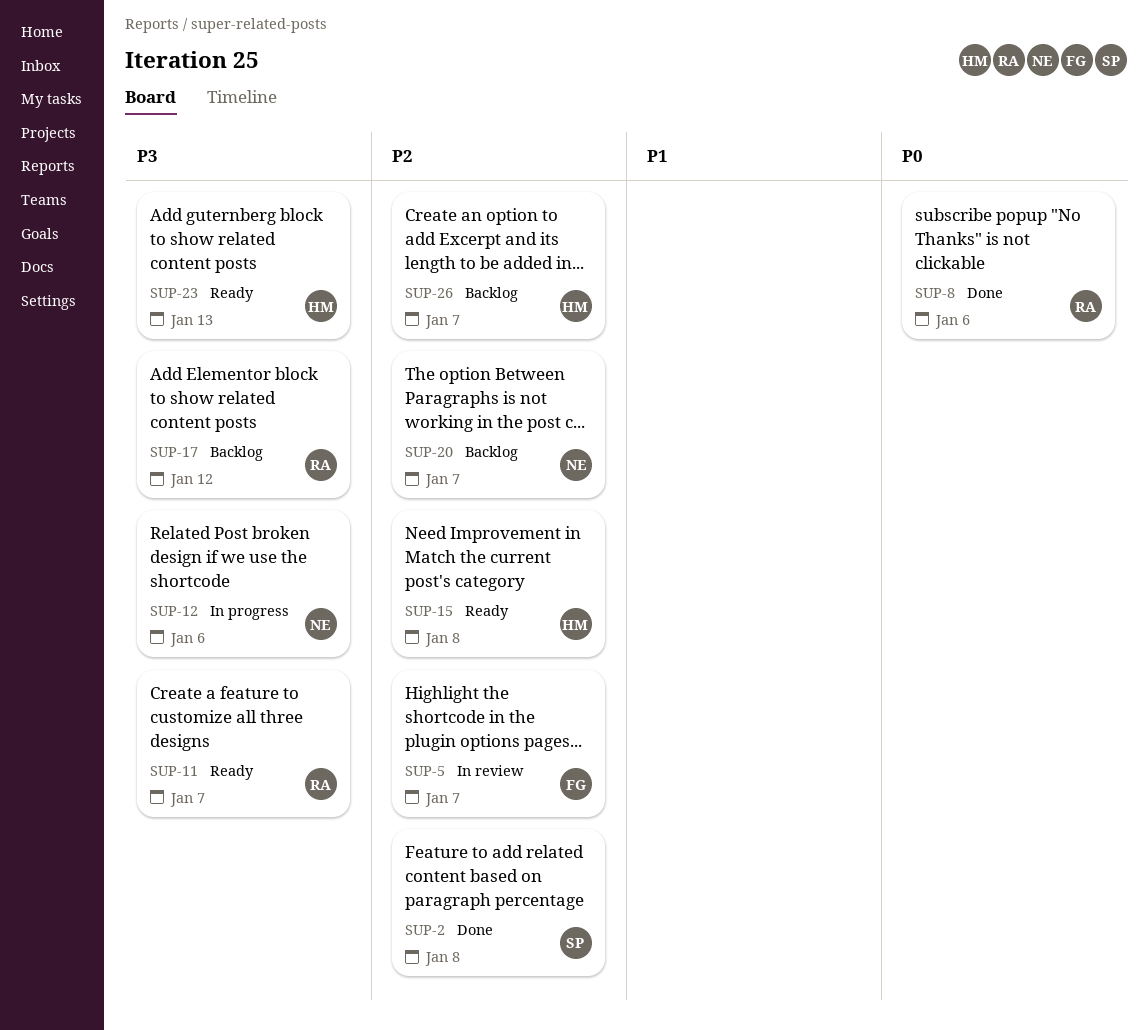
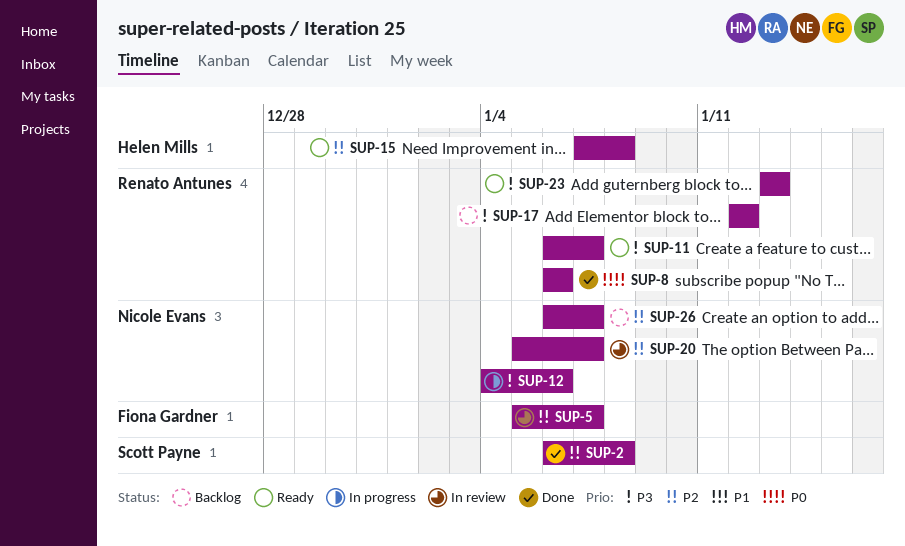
SUP-20, status: Backlog -> In review
SUP-23, owner: Helen Mills -> Renato Antunes
SUP-26, owner: Helen Mills -> Nicole Evans

